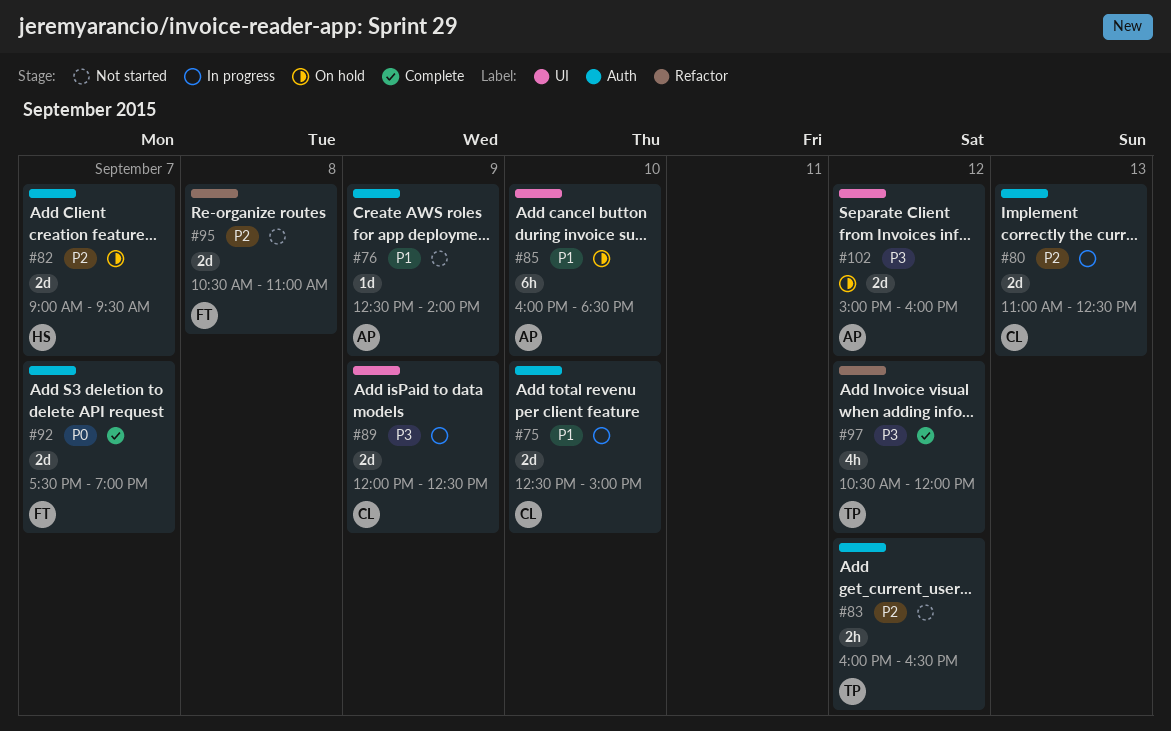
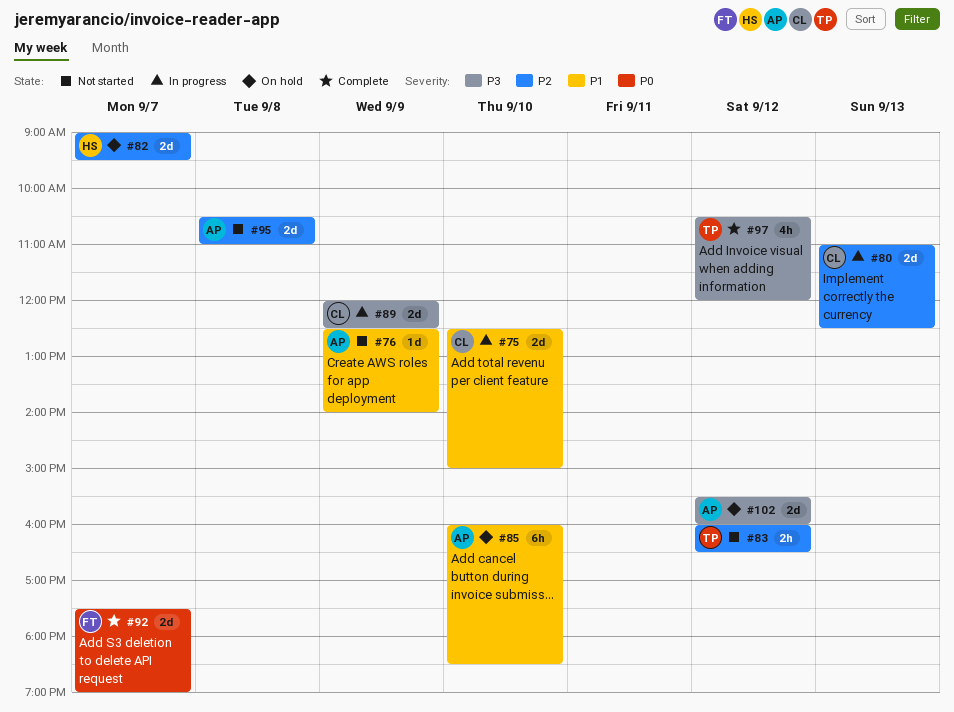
#95, owner: FT -> AP
#102, begins: 15:00 -> 15:30

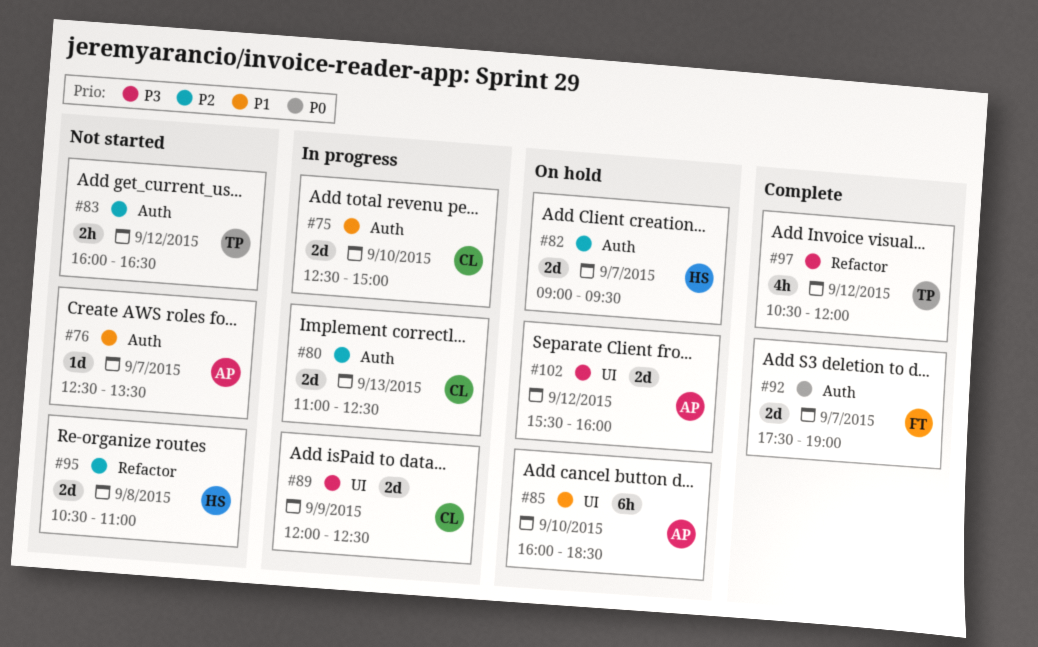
#76, day: Sep 9 -> Sep 7
#76, ends: 14:00 -> 13:30
#95, owner: AP -> HS

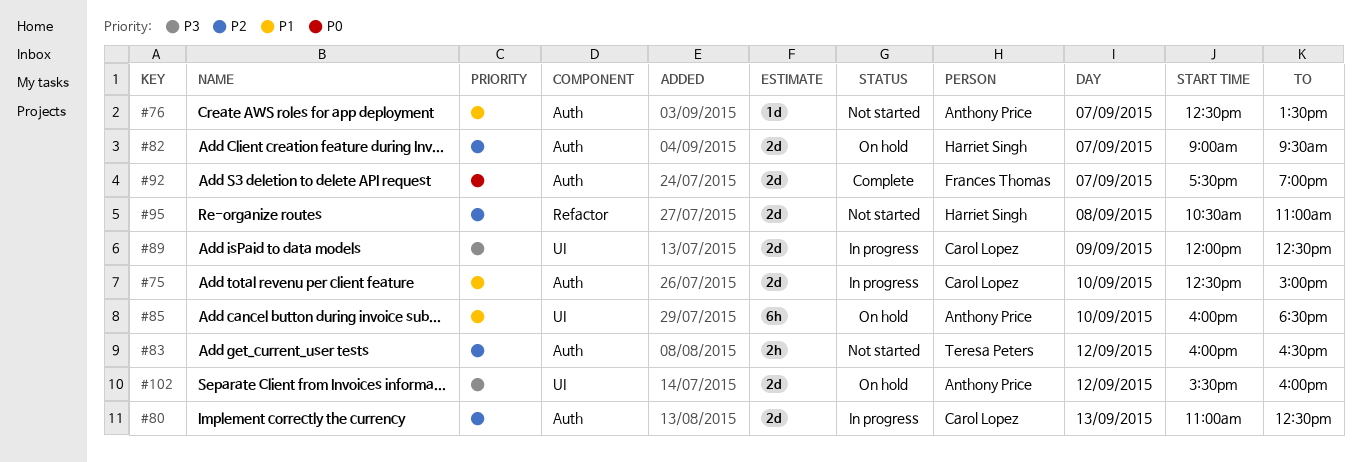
#97: present -> none

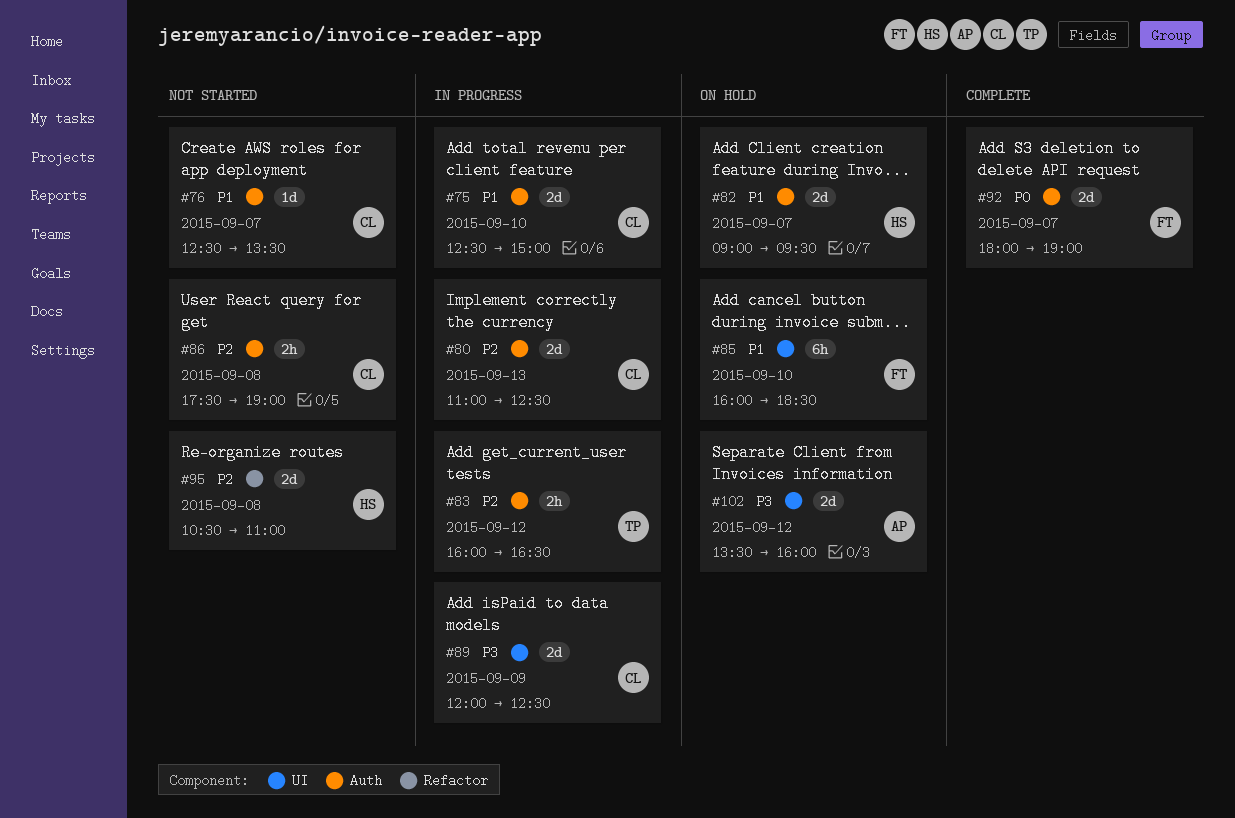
#76, owner: Anthony Price -> Carol Lopez
#82, priority: P2 -> P1
#83, status: Not started -> In progress
#85, owner: Anthony Price -> Frances Thomas
#86: none -> present
#92, begins: 17:30 -> 18:00
#102, begins: 15:30 -> 13:30

